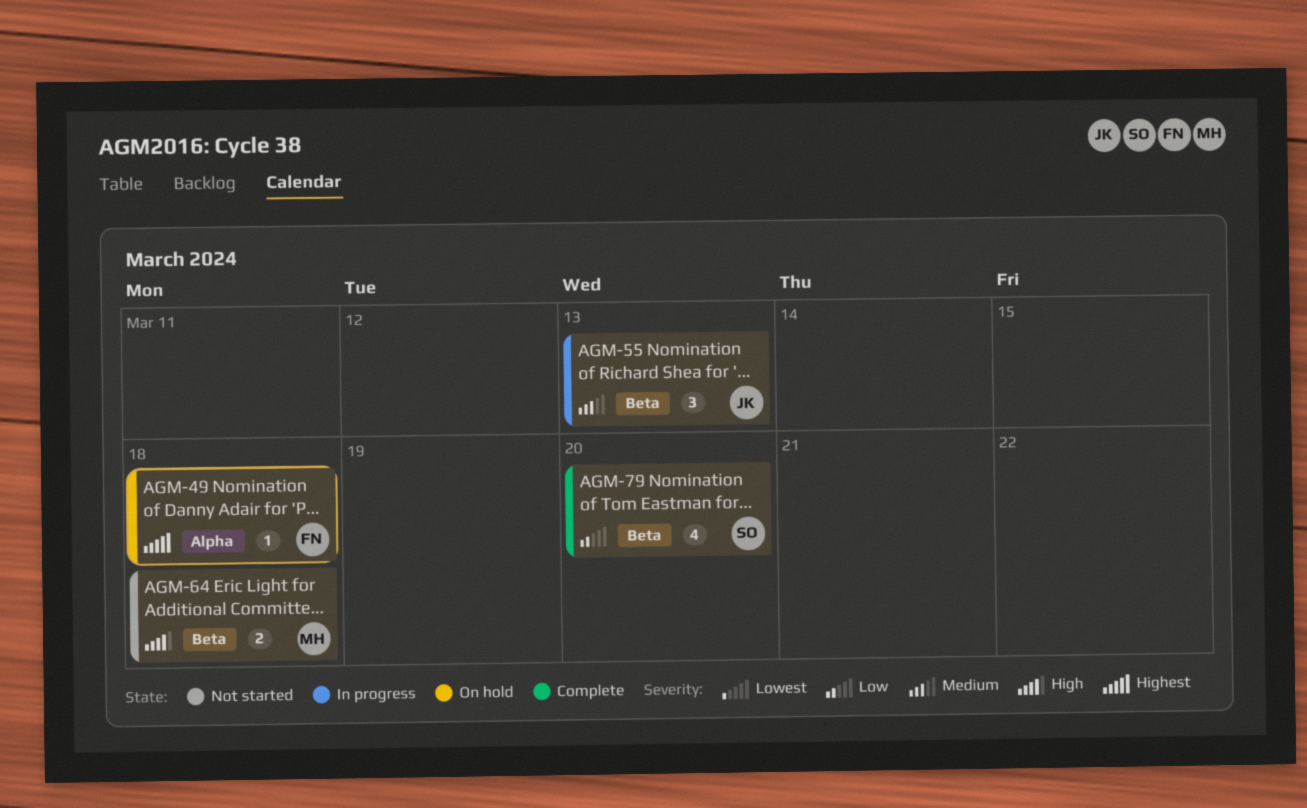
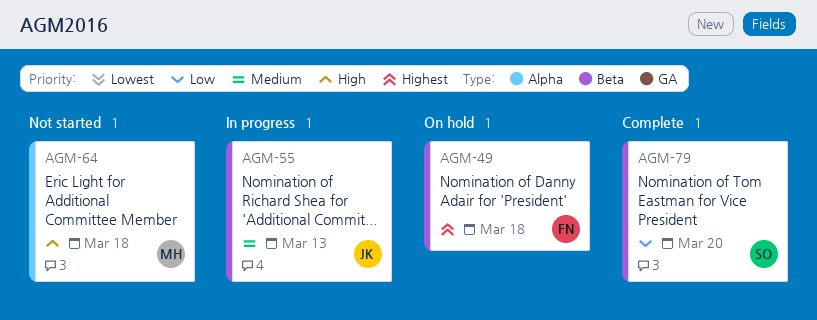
AGM-49, label: Alpha -> Beta
AGM-64, label: Beta -> Alpha

